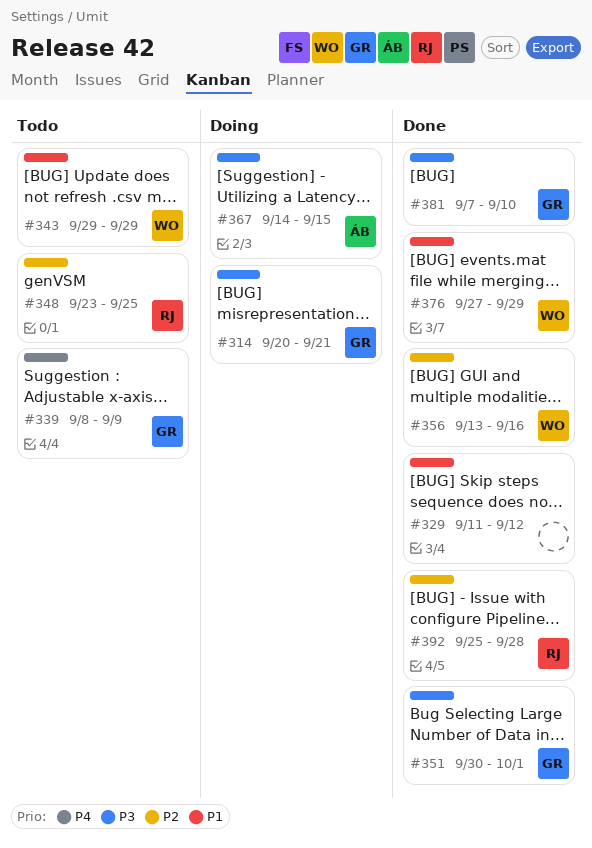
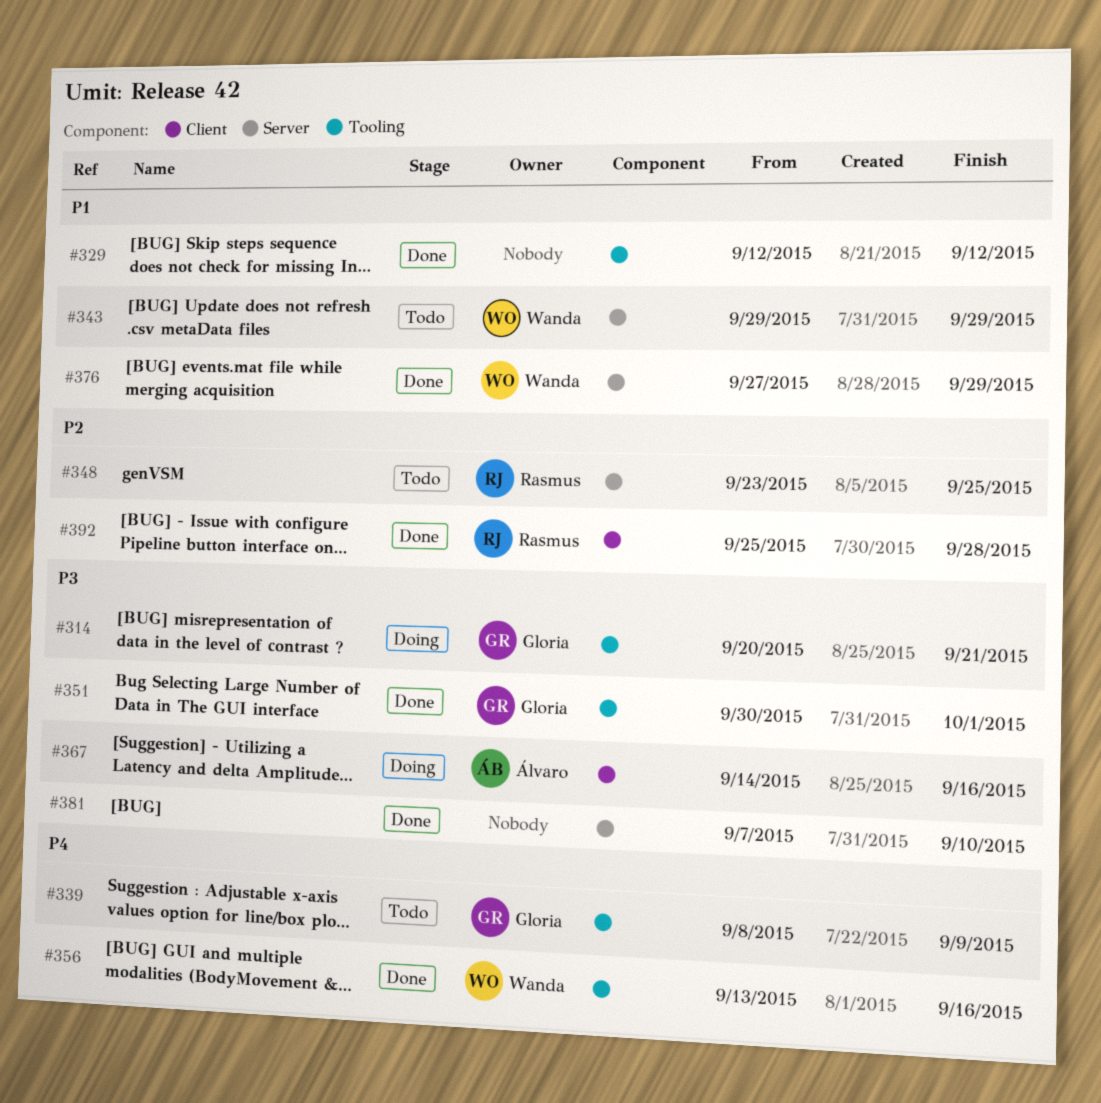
#329, start: Sep 11 -> Sep 12
#356, priority: P2 -> P4
#367, due: Sep 15 -> Sep 16
#381, owner: Gloria -> none

